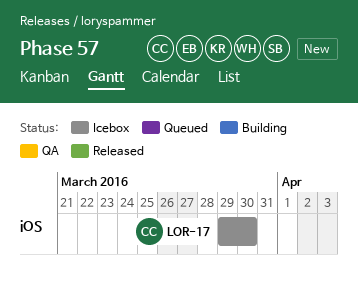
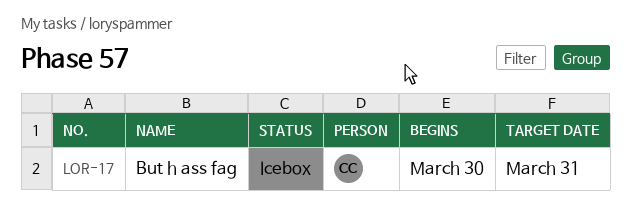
LOR-17, start: Mar 29 -> Mar 30
LOR-17, due: Mar 30 -> Mar 31

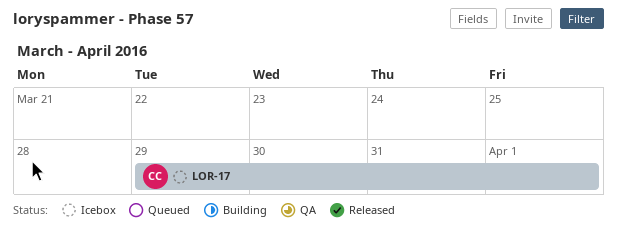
LOR-17, start: Mar 30 -> Mar 29
LOR-17, due: Mar 31 -> Apr 1

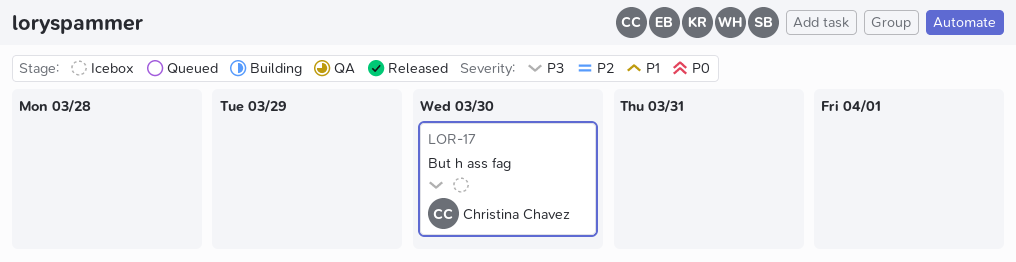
LOR-17, due: Apr 1 -> Mar 30

